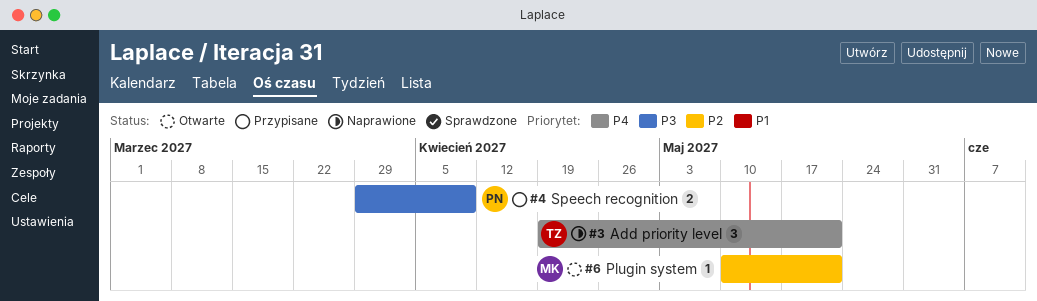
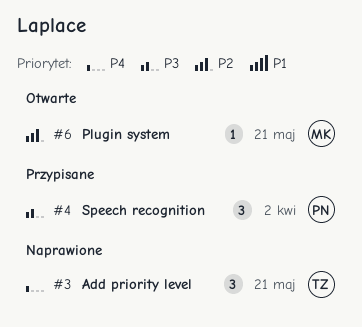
#4, estimate: 2 -> 3
#4, due: Apr 9 -> Apr 2

